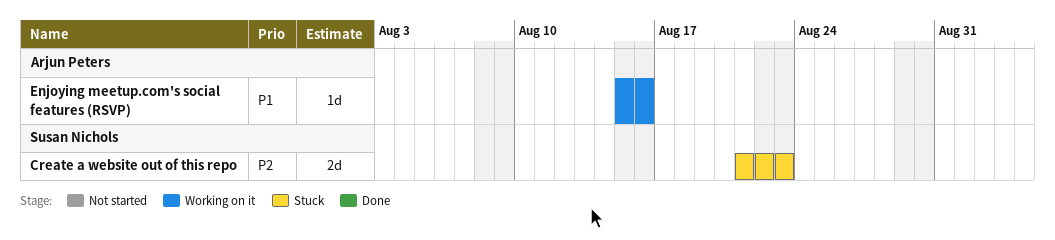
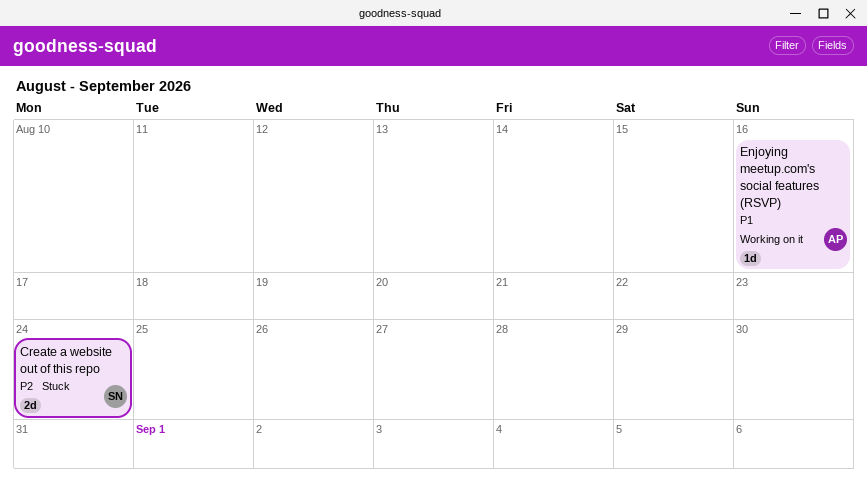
Create a website out of this repo, due: Aug 23 -> Aug 24

